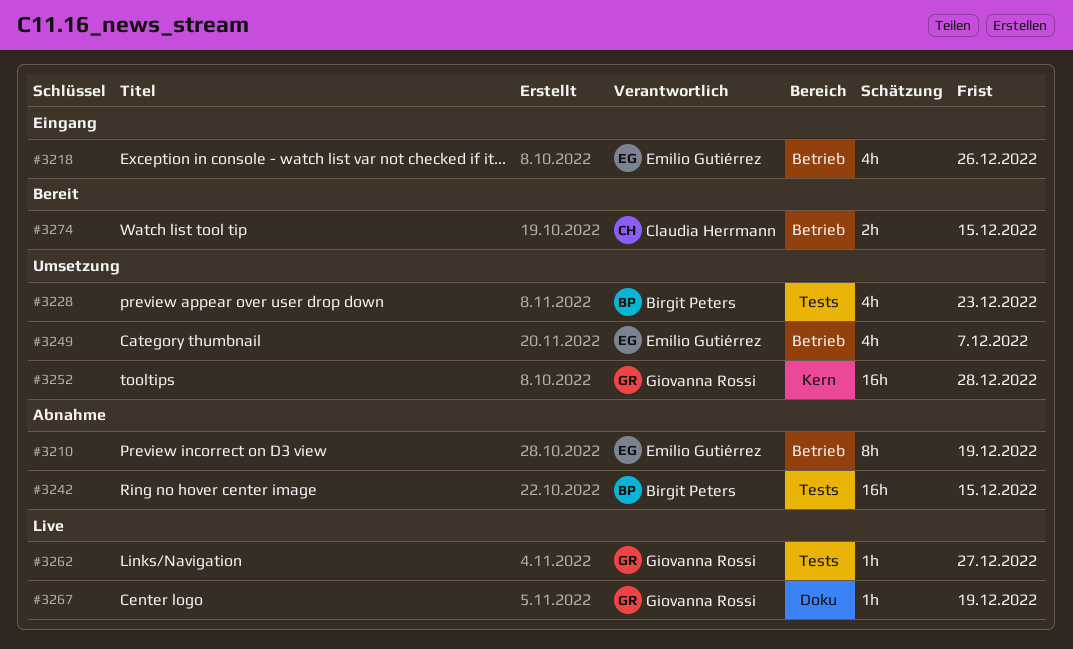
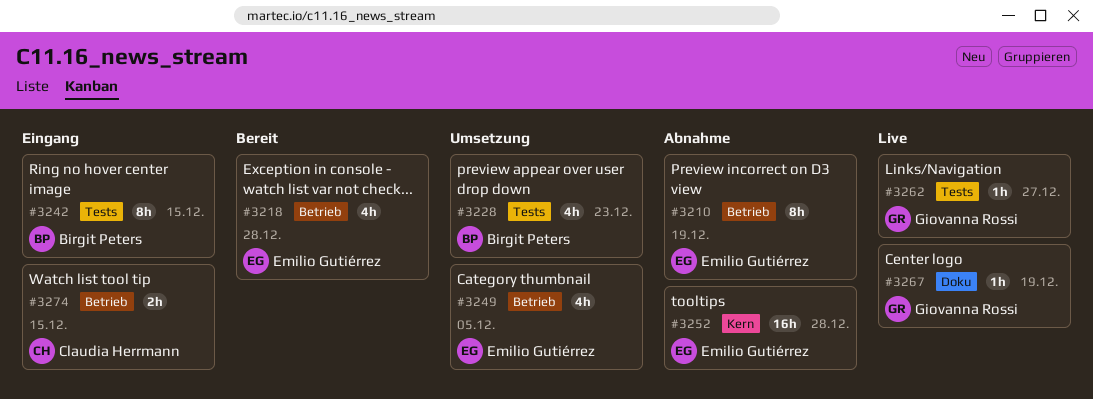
#3218, status: Eingang -> Bereit
#3218, due: Dec 26 -> Dec 28
#3242, status: Abnahme -> Eingang
#3242, estimate: 16h -> 8h
#3249, due: Dec 7 -> Dec 5
#3252, status: Umsetzung -> Abnahme
#3252, owner: Giovanna Rossi -> Emilio Gutiérrez
#3274, status: Bereit -> Eingang

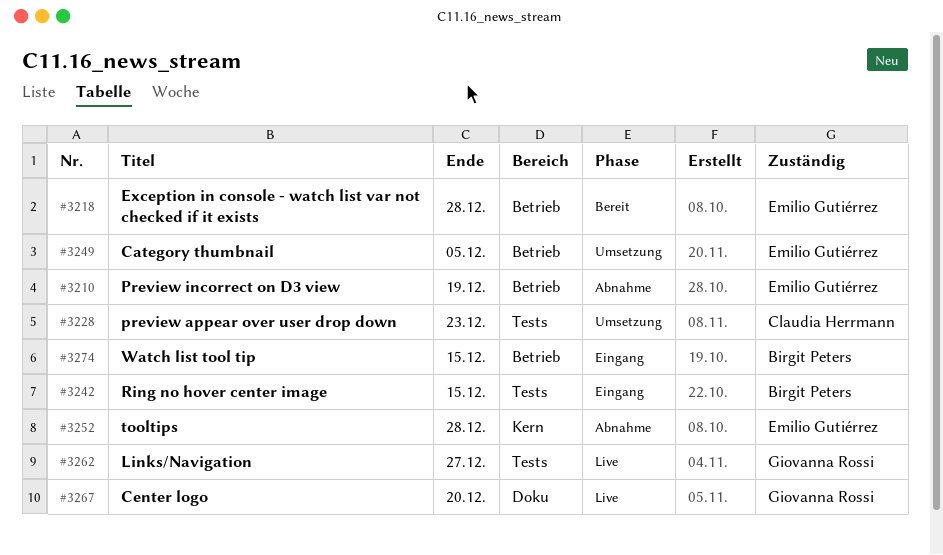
#3228, owner: Birgit Peters -> Claudia Herrmann
#3267, due: Dec 19 -> Dec 20
#3274, owner: Claudia Herrmann -> Birgit Peters

